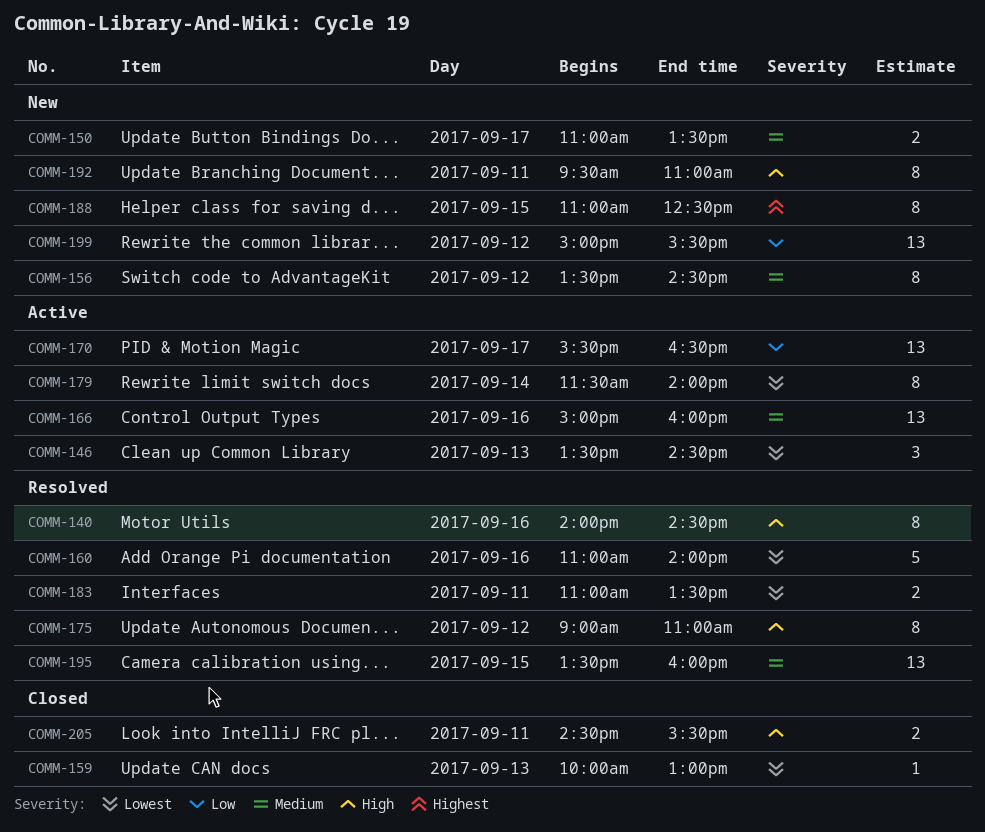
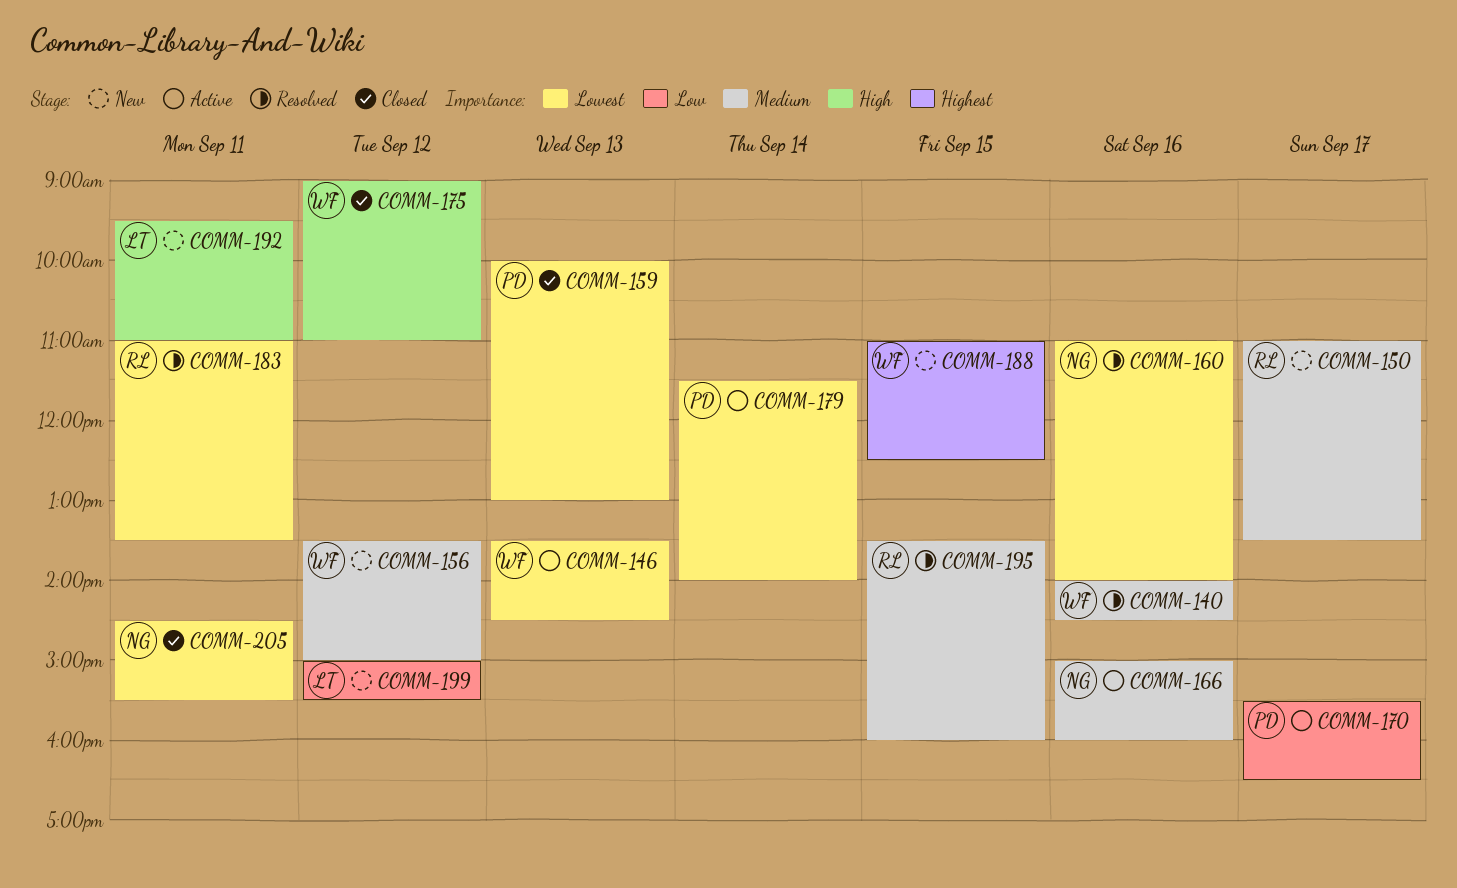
COMM-140, priority: High -> Medium
COMM-156, ends: 14:30 -> 15:00
COMM-175, status: Resolved -> Closed
COMM-205, priority: High -> Lowest

